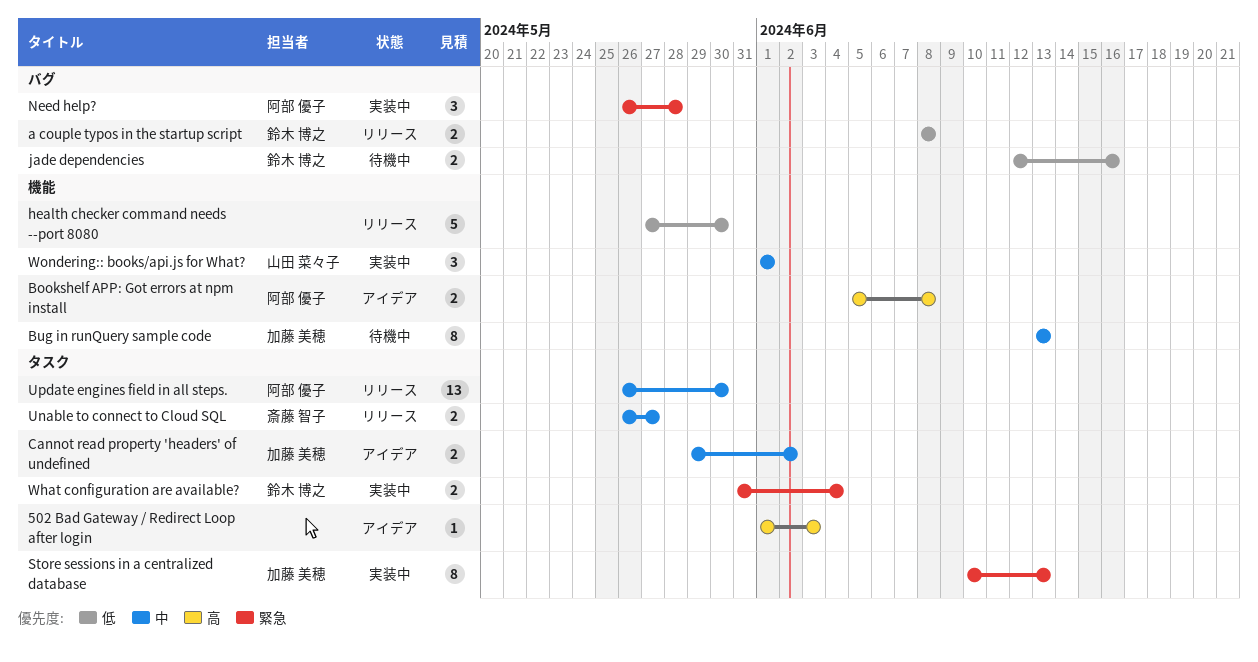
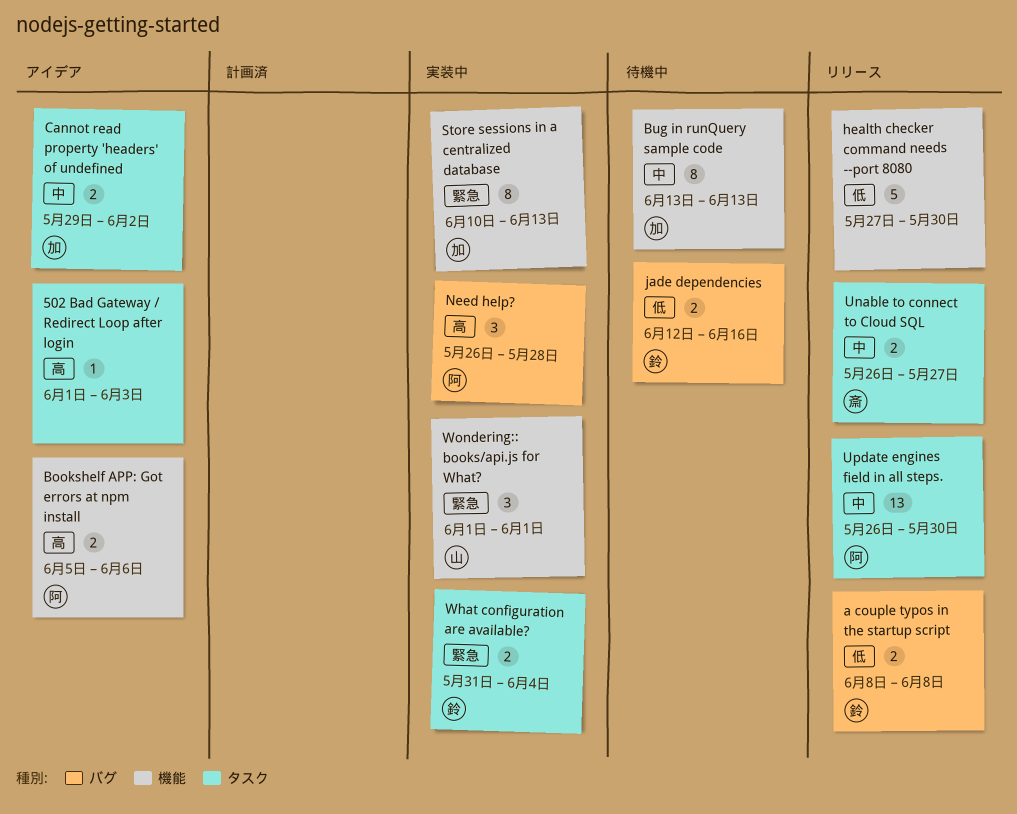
Bookshelf APP: Got errors at npm install, due: Jun 8 -> Jun 6
Need help?, priority: 緊急 -> 高
Store sessions in a centralized database, label: タスク -> 機能
Wondering:: books/api.js for What?, priority: 中 -> 緊急

